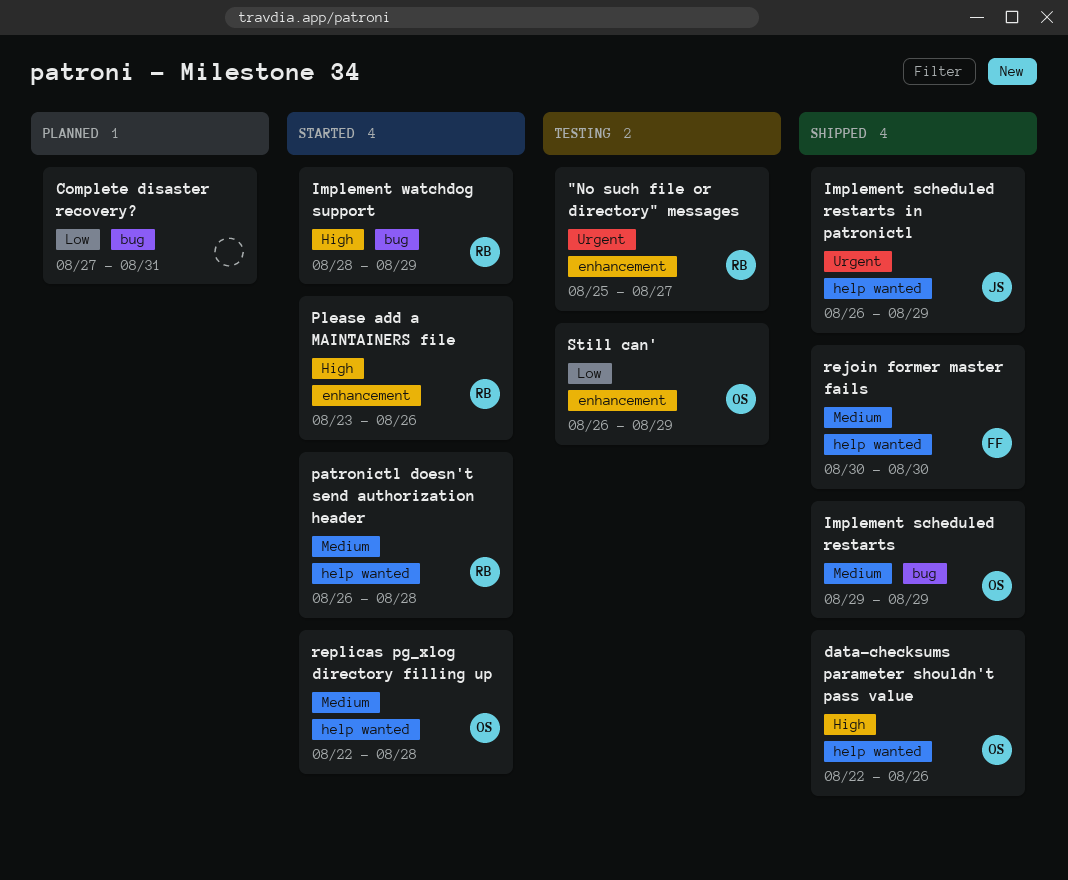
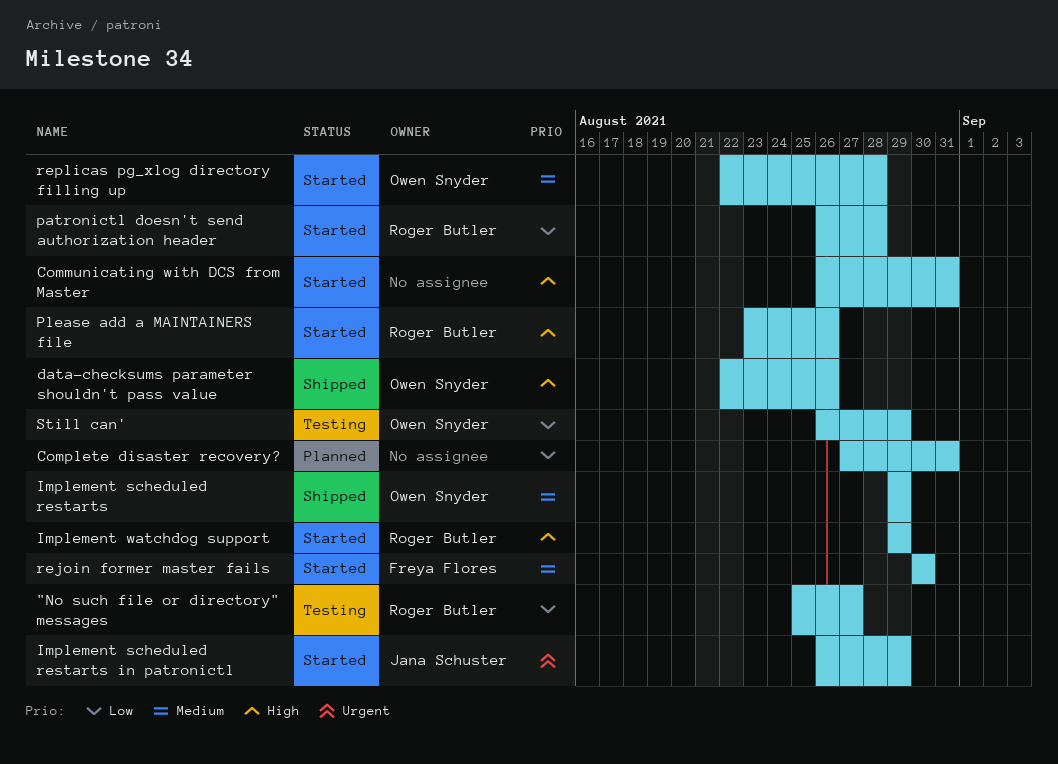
"No such file or directory" messages, priority: Urgent -> Low
Communicating with DCS from Master: none -> present
Implement scheduled restarts in patronictl, status: Shipped -> Started
Implement watchdog support, start: Aug 28 -> Aug 29
patronictl doesn't send authorization header, priority: Medium -> Low
rejoin former master fails, status: Shipped -> Started

